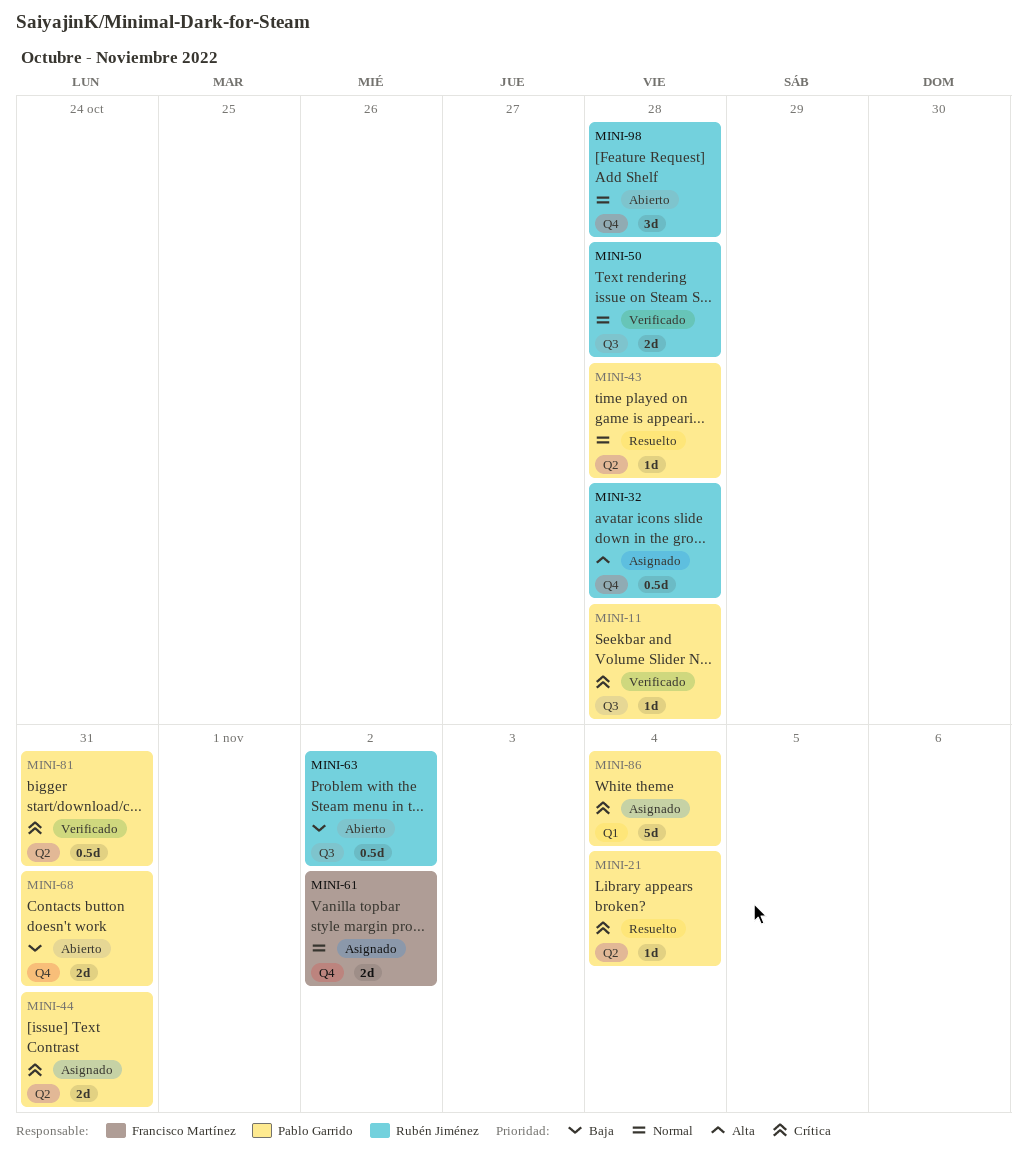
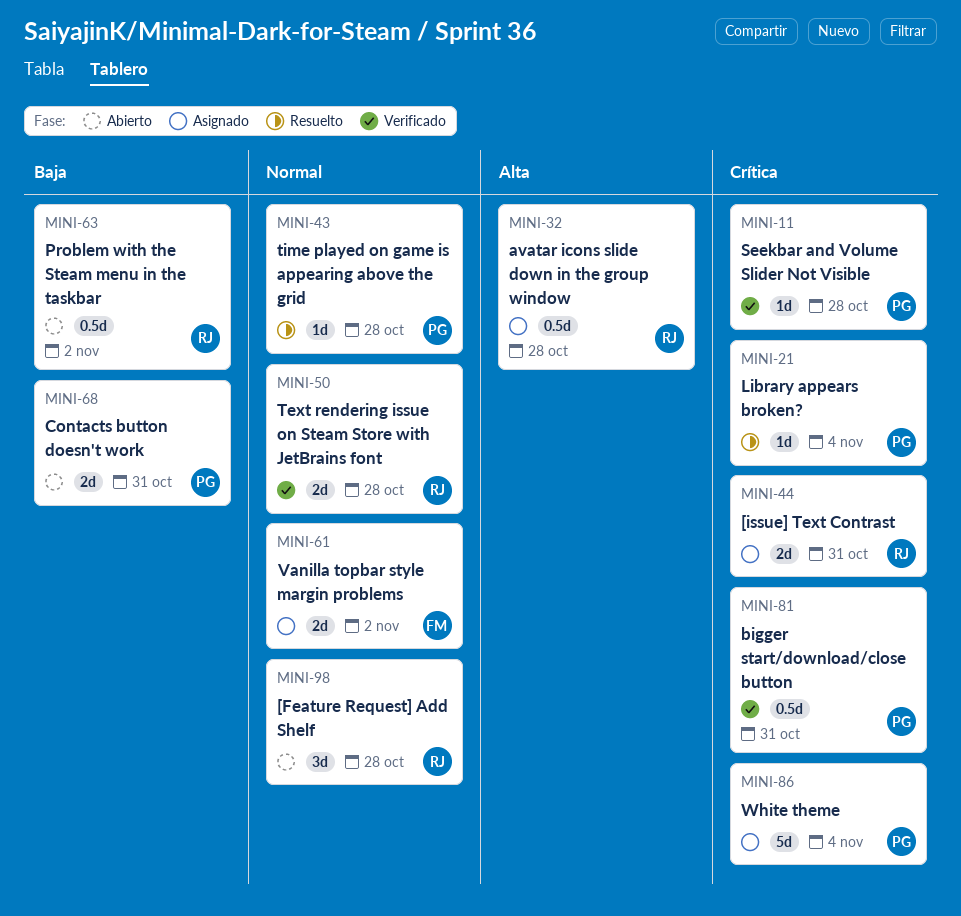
MINI-44, owner: Pablo Garrido -> Rubén Jiménez

